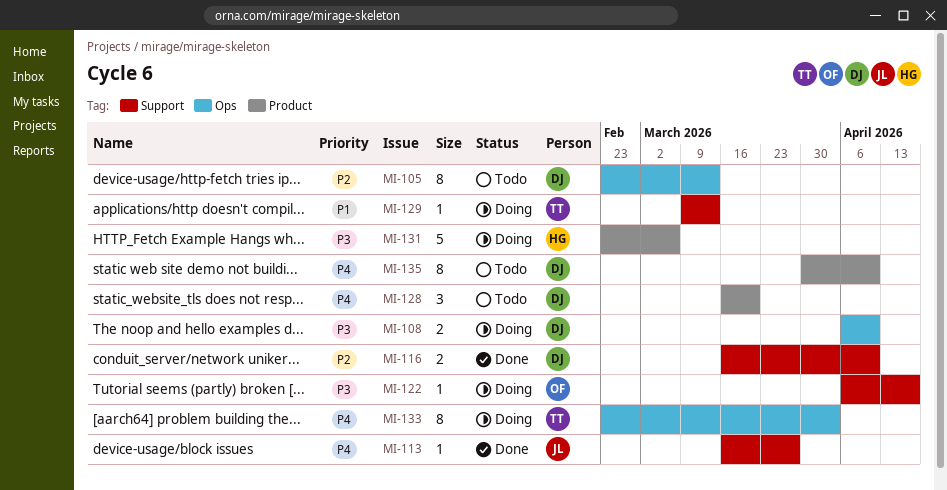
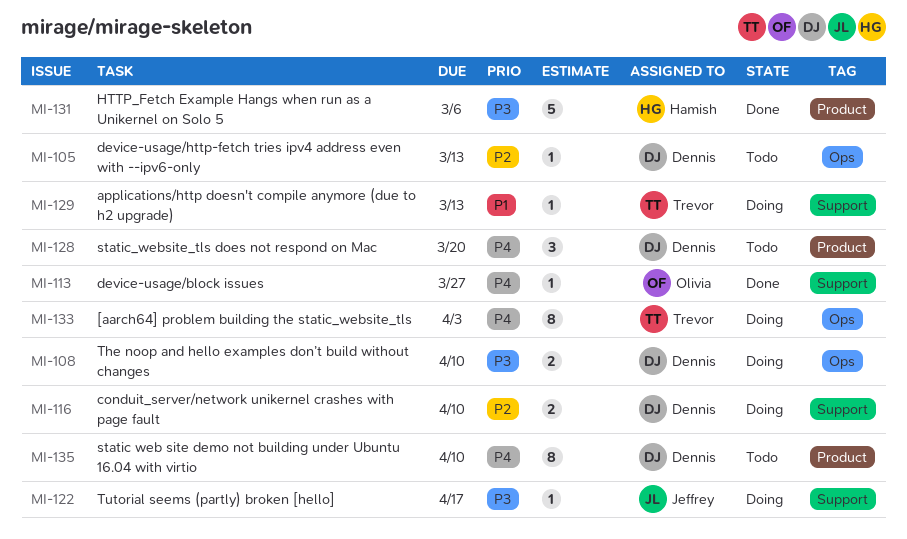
MI-105, estimate: 8 -> 1
MI-113, owner: Jeffrey -> Olivia
MI-116, status: Done -> Doing
MI-122, owner: Olivia -> Jeffrey
MI-131, status: Doing -> Done

